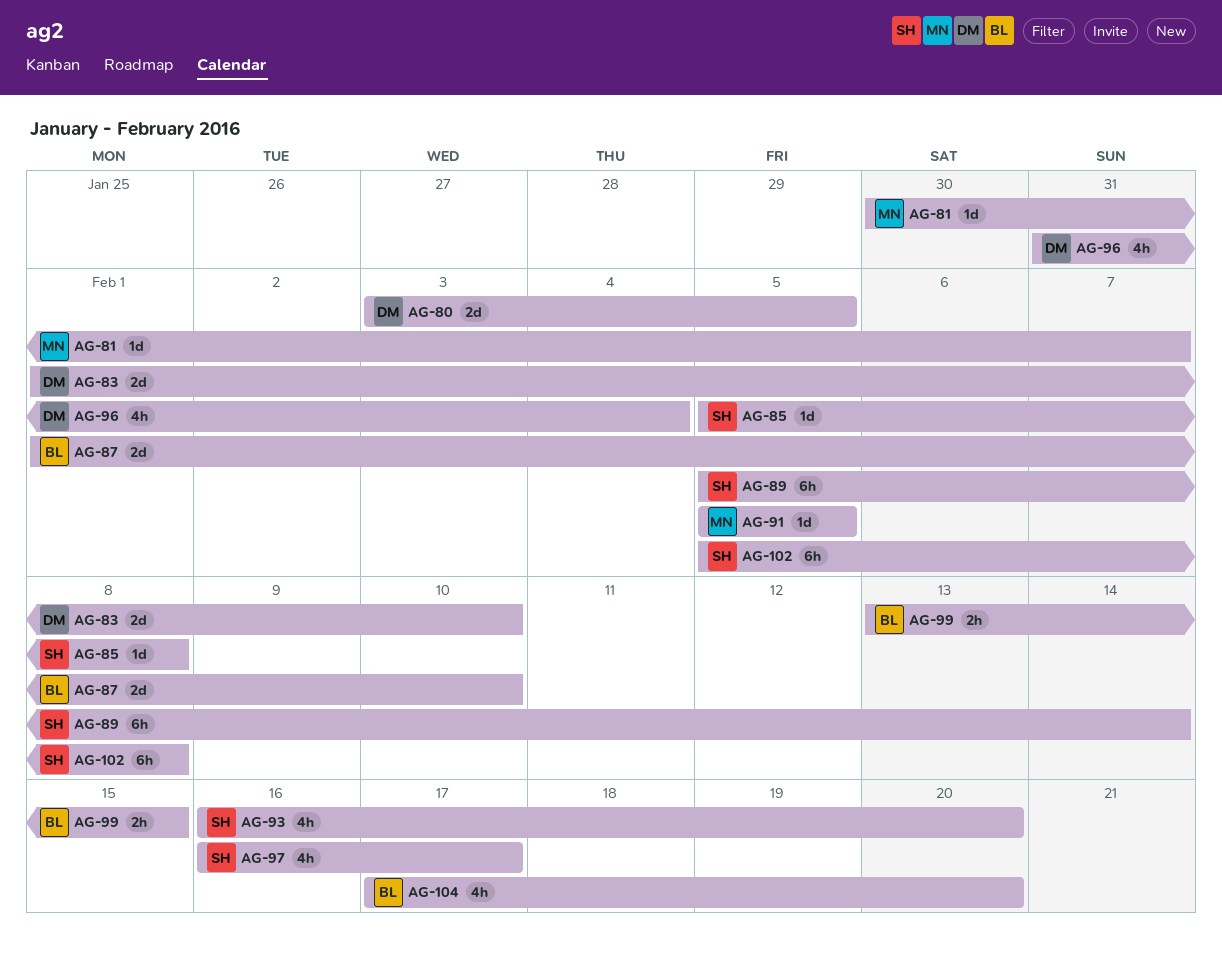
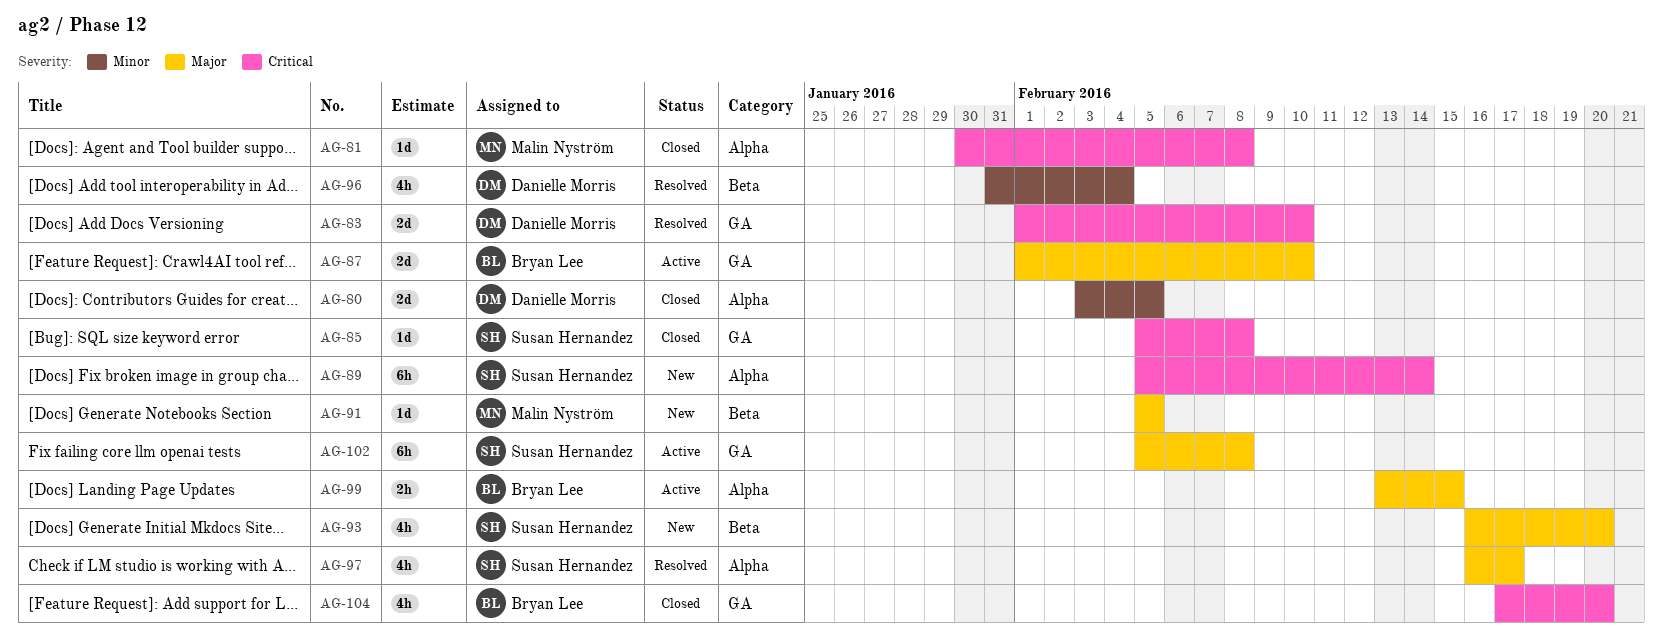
AG-81, due: Feb 7 -> Feb 8

